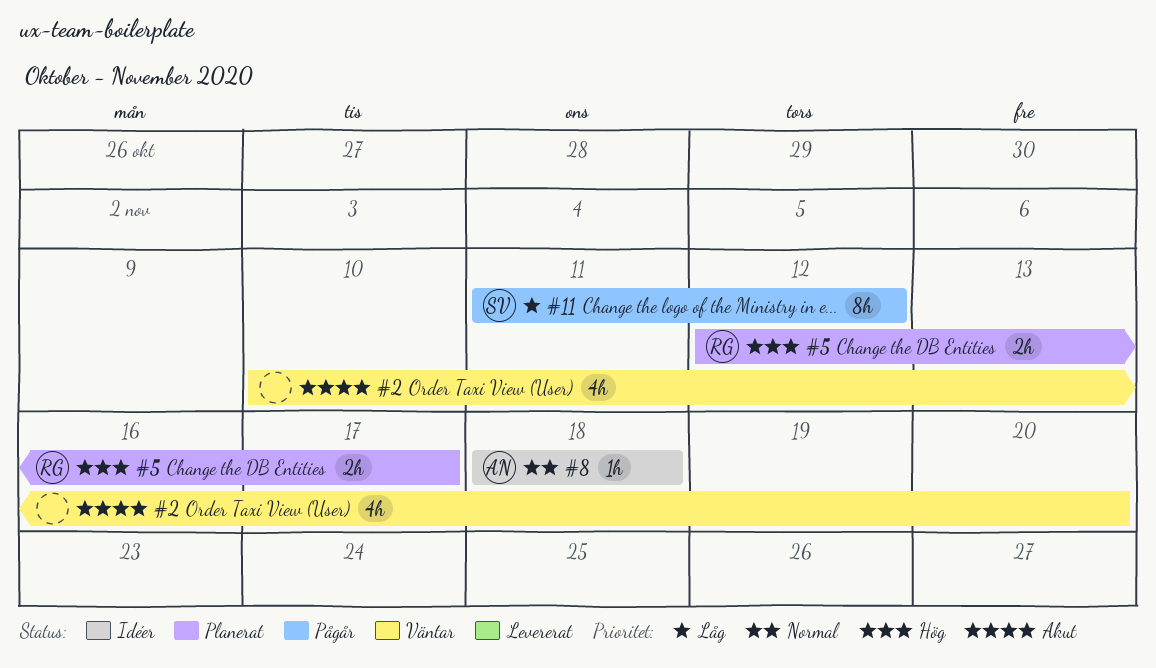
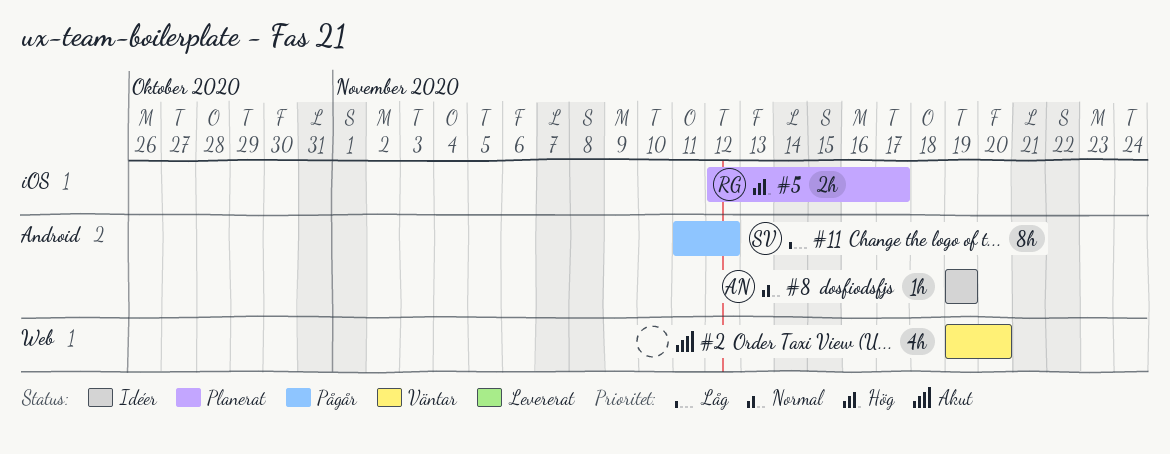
#2, start: Nov 10 -> Nov 19
#8, start: Nov 18 -> Nov 19
#8, due: Nov 18 -> Nov 19

